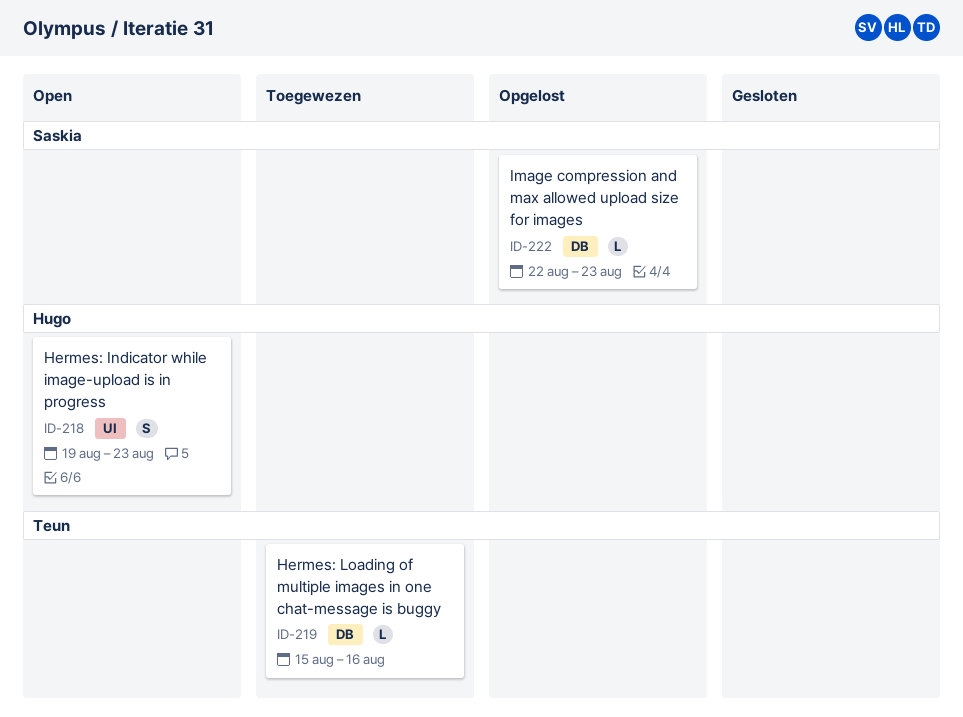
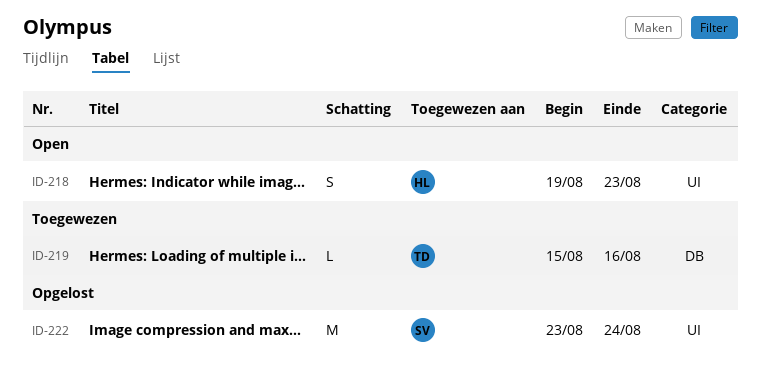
ID-222, label: DB -> UI
ID-222, estimate: L -> M
ID-222, start: Aug 22 -> Aug 23
ID-222, due: Aug 23 -> Aug 24

